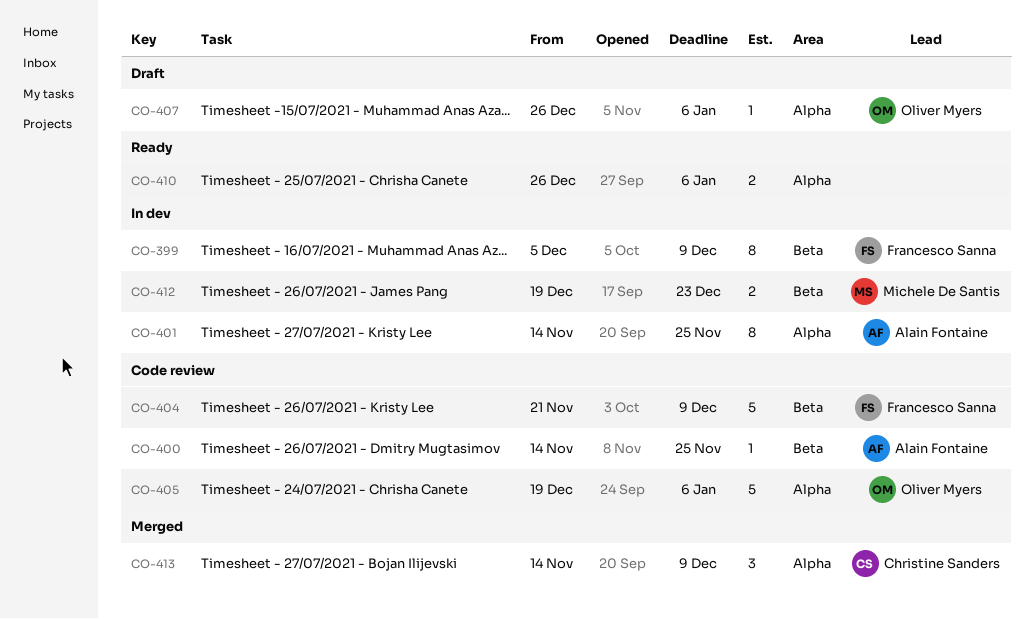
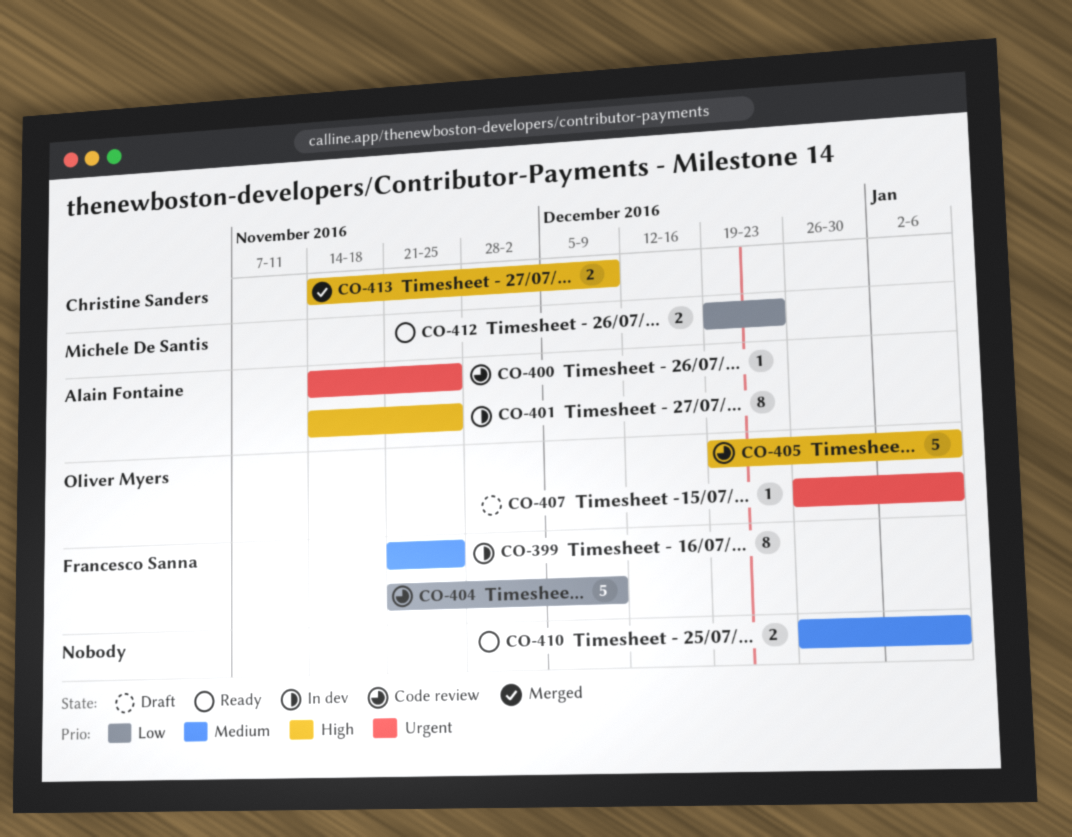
CO-399, start: Dec 5 -> Nov 21
CO-399, due: Dec 9 -> Nov 25
CO-412, status: In dev -> Ready
CO-413, estimate: 3 -> 2

